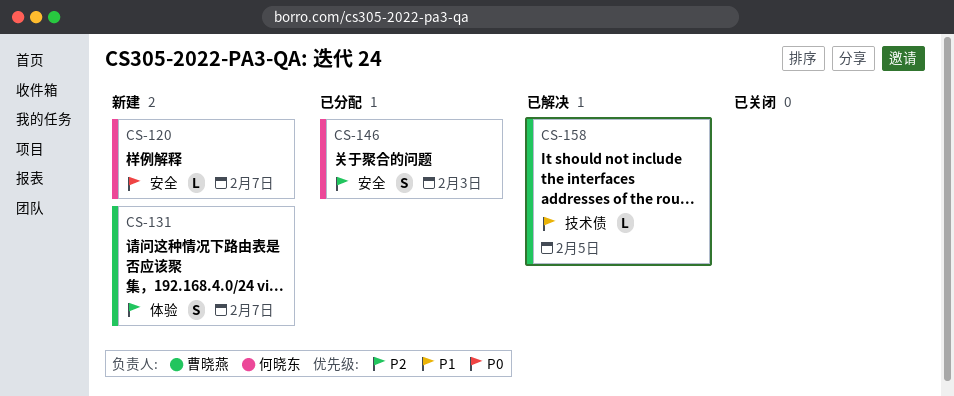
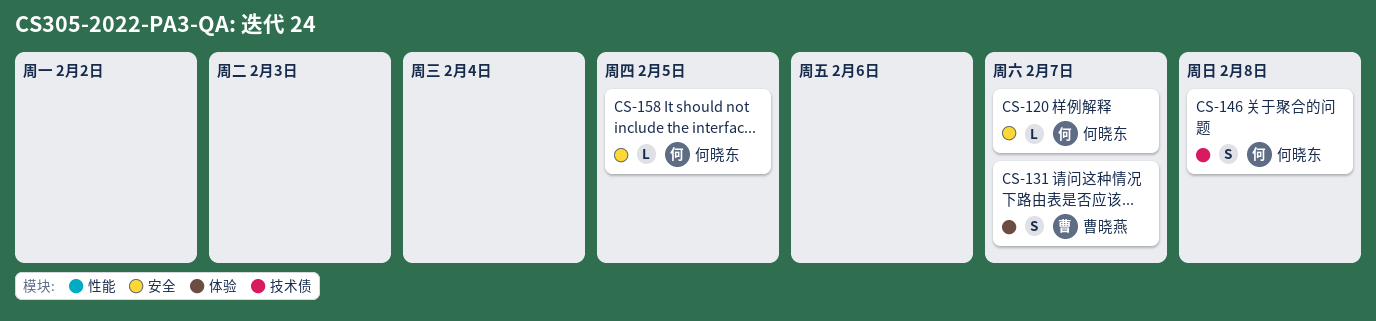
CS-146, label: 安全 -> 技术债
CS-146, due: Feb 3 -> Feb 8
CS-158, owner: 曹晓燕 -> 何晓东
CS-158, label: 技术债 -> 安全

